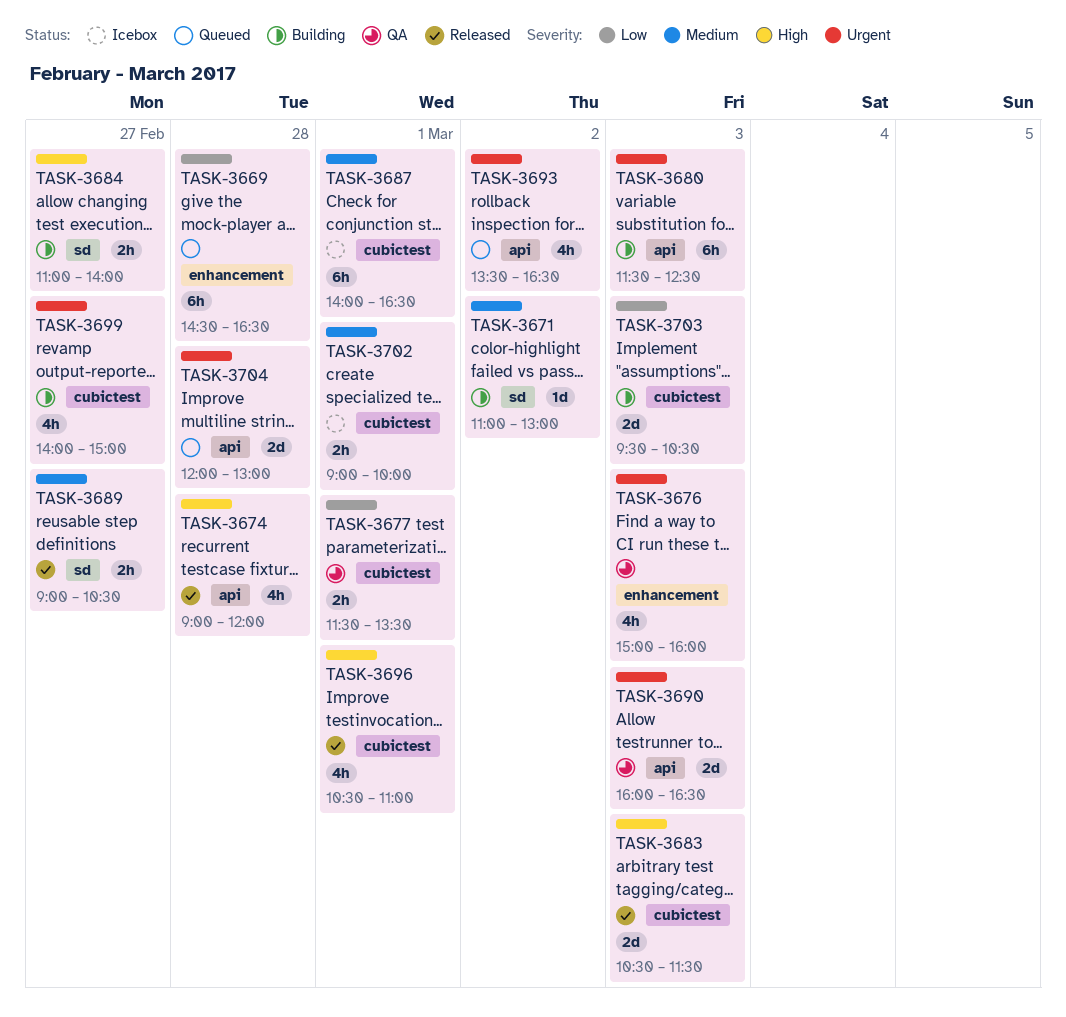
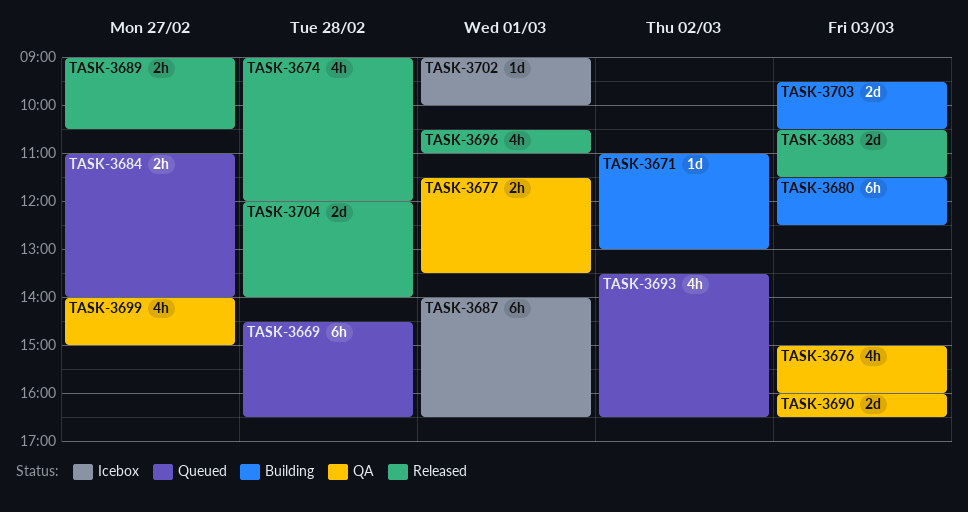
TASK-3684, status: Building -> Queued
TASK-3699, status: Building -> QA
TASK-3702, estimate: 2h -> 1d
TASK-3704, status: Queued -> Released
TASK-3704, ends: 13:00 -> 14:00

